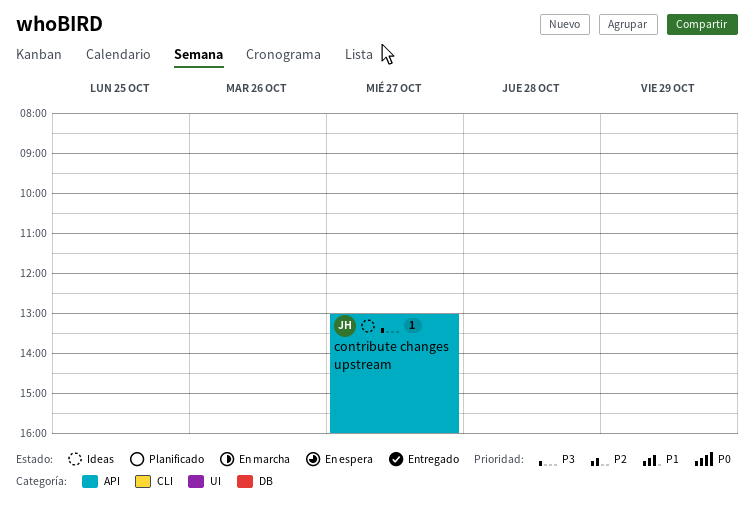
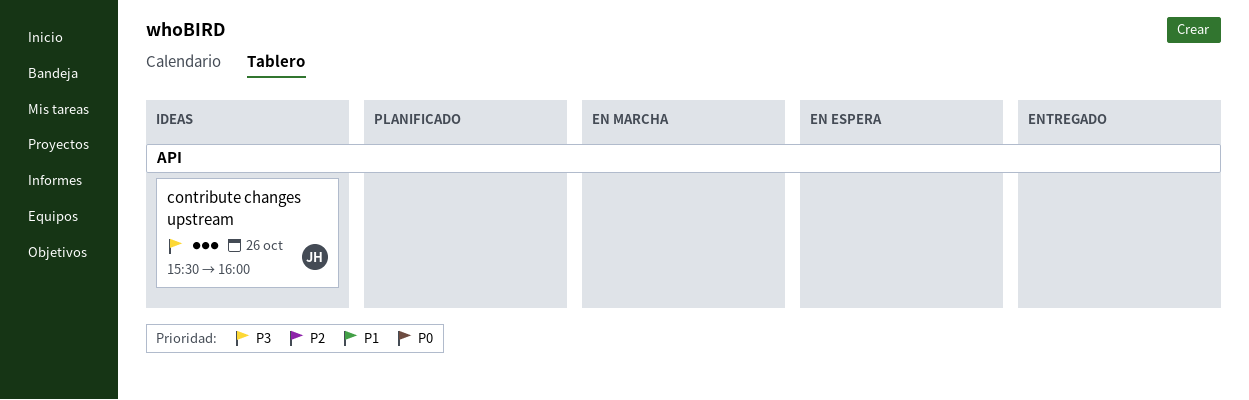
contribute changes upstream, estimate: 1 -> 3
contribute changes upstream, day: Oct 27 -> Oct 26
contribute changes upstream, begins: 13:00 -> 15:30

